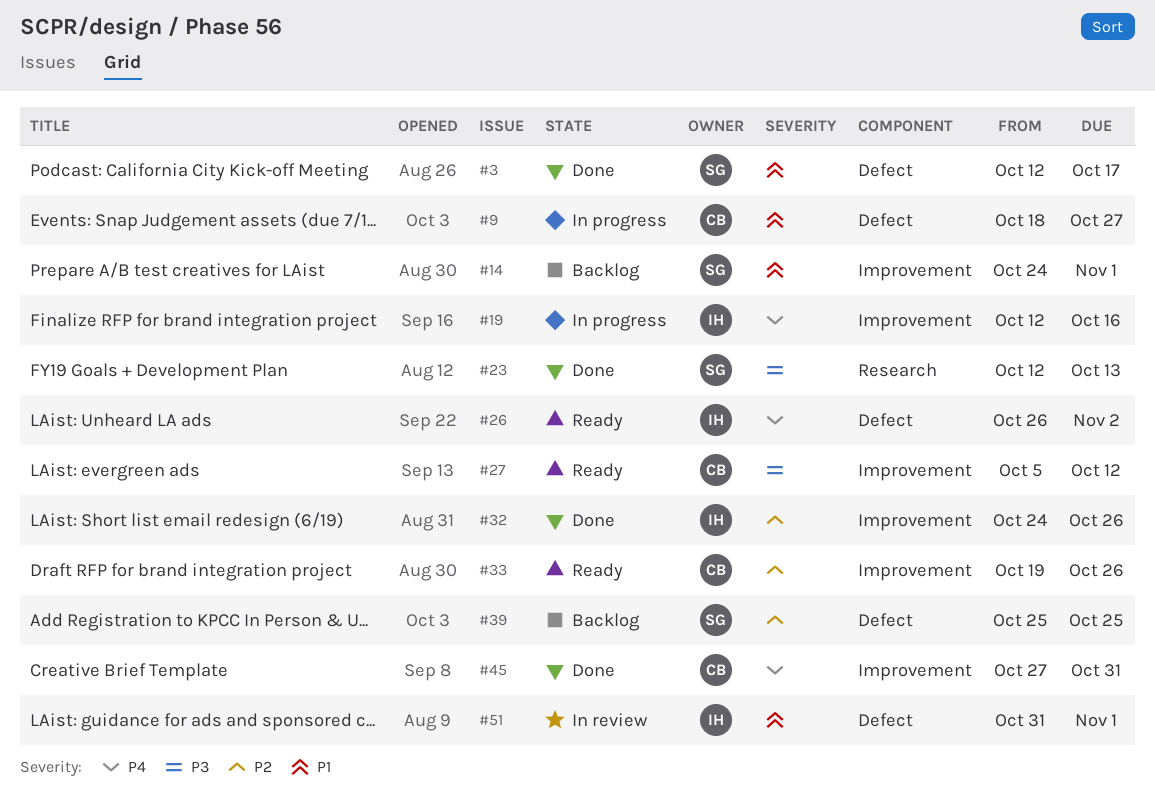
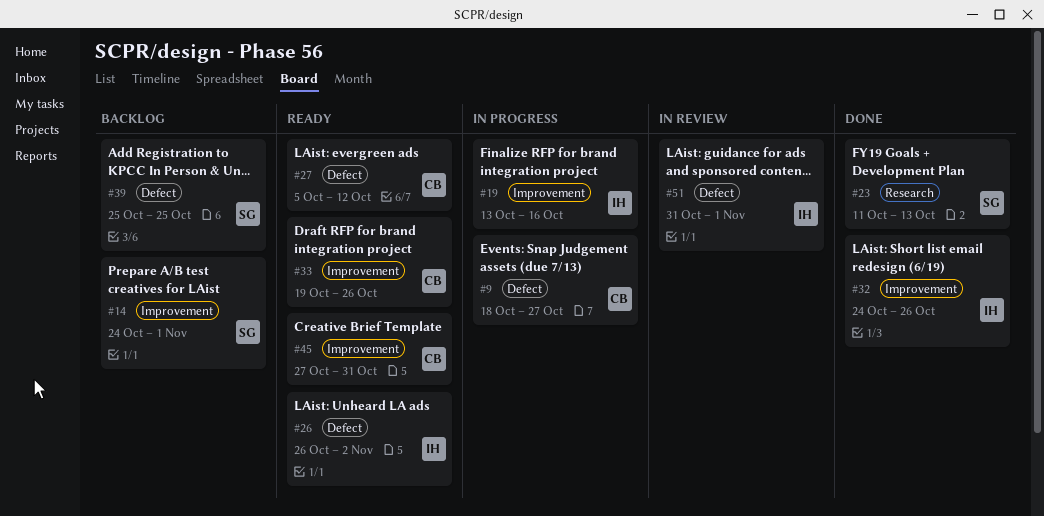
#3: present -> none
#19, start: Oct 12 -> Oct 13
#23, start: Oct 12 -> Oct 11
#27, label: Improvement -> Defect
#45, status: Done -> Ready

